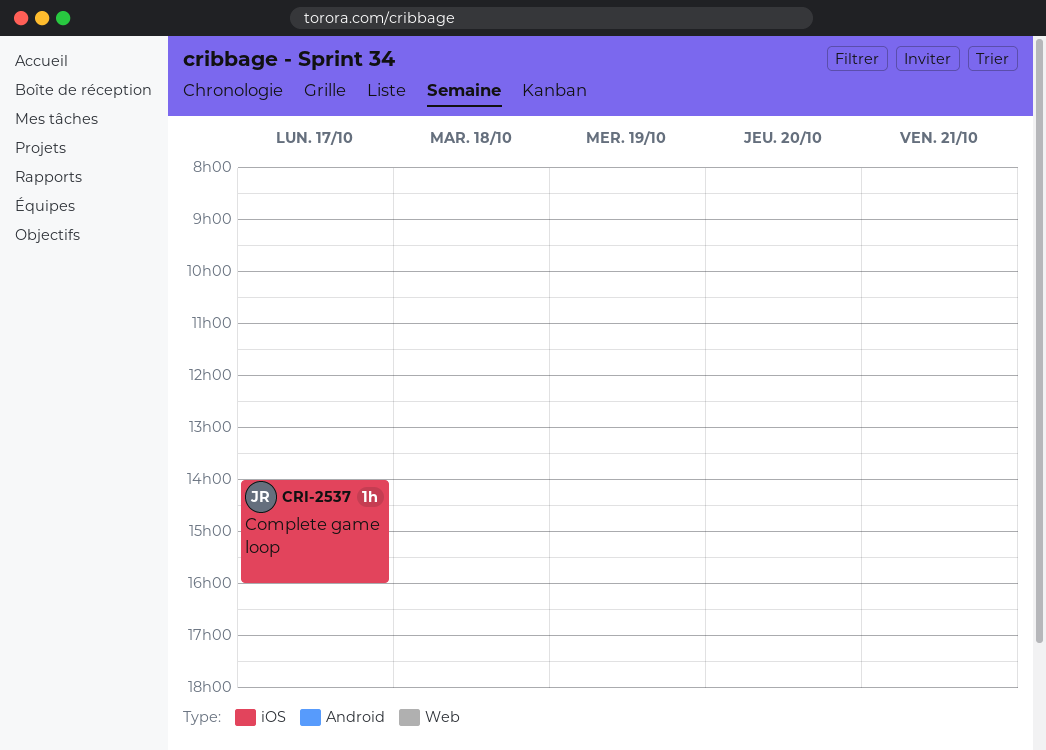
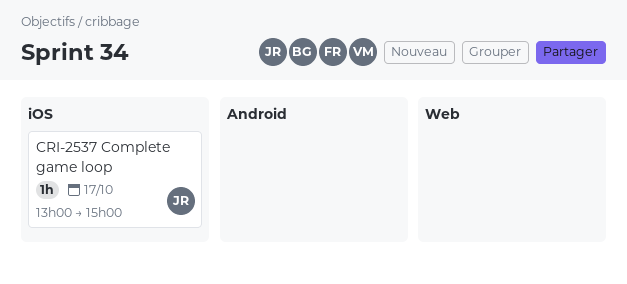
CRI-2537, begins: 14:00 -> 13:00
CRI-2537, ends: 16:00 -> 15:00

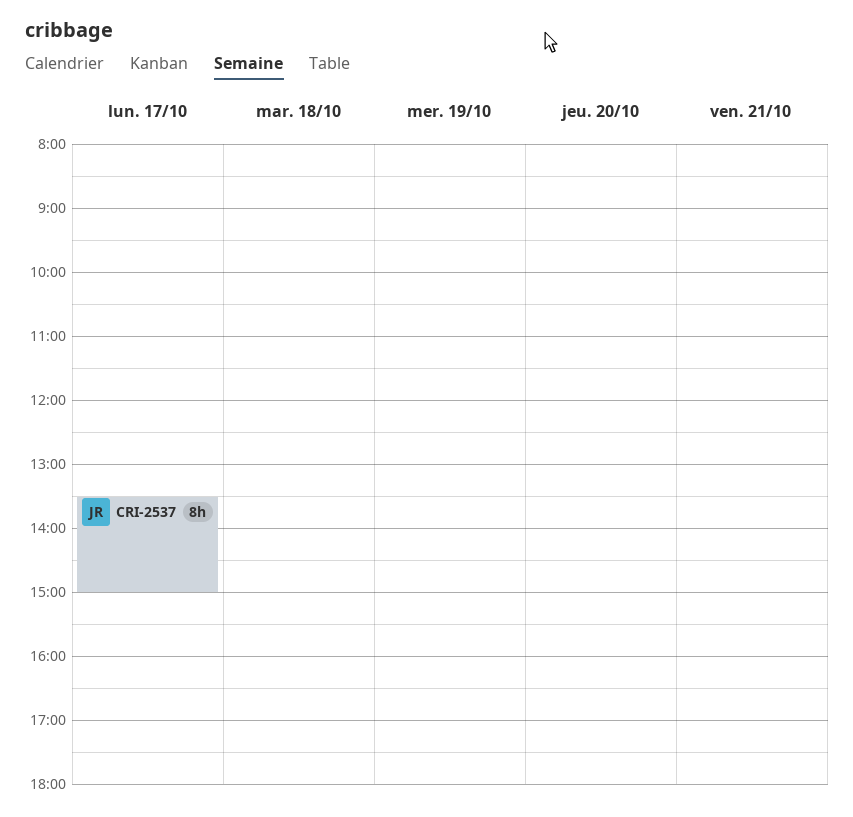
CRI-2537, estimate: 1h -> 8h
CRI-2537, begins: 13:00 -> 13:30

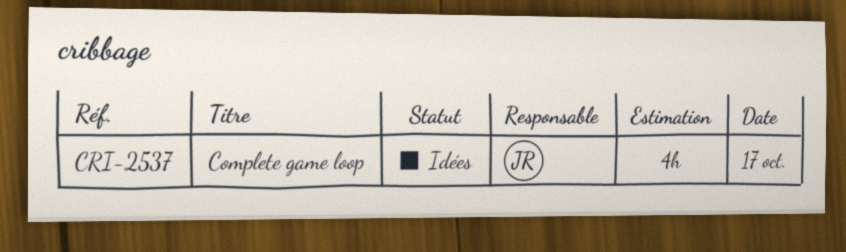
CRI-2537, estimate: 8h -> 4h

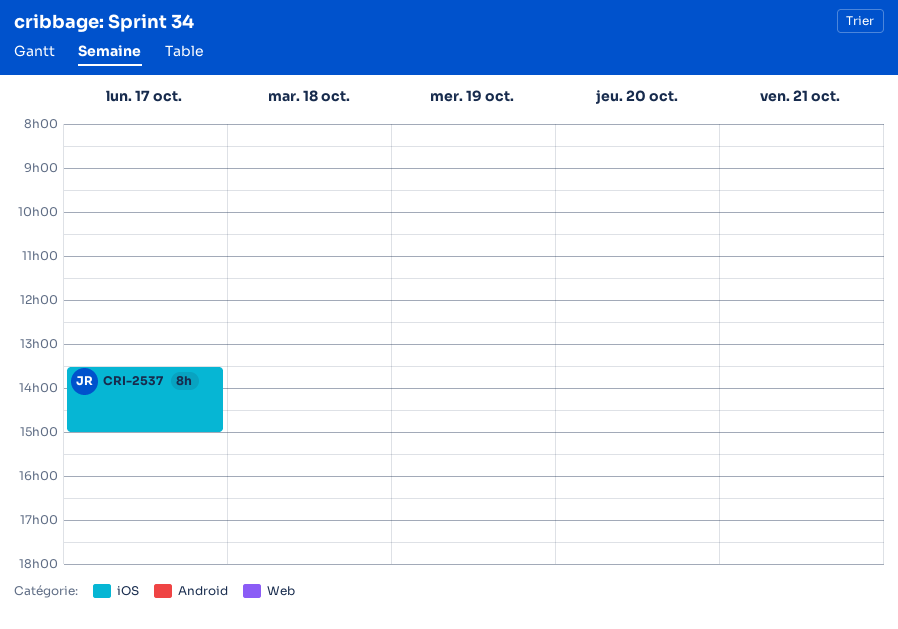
CRI-2537, estimate: 4h -> 8h

